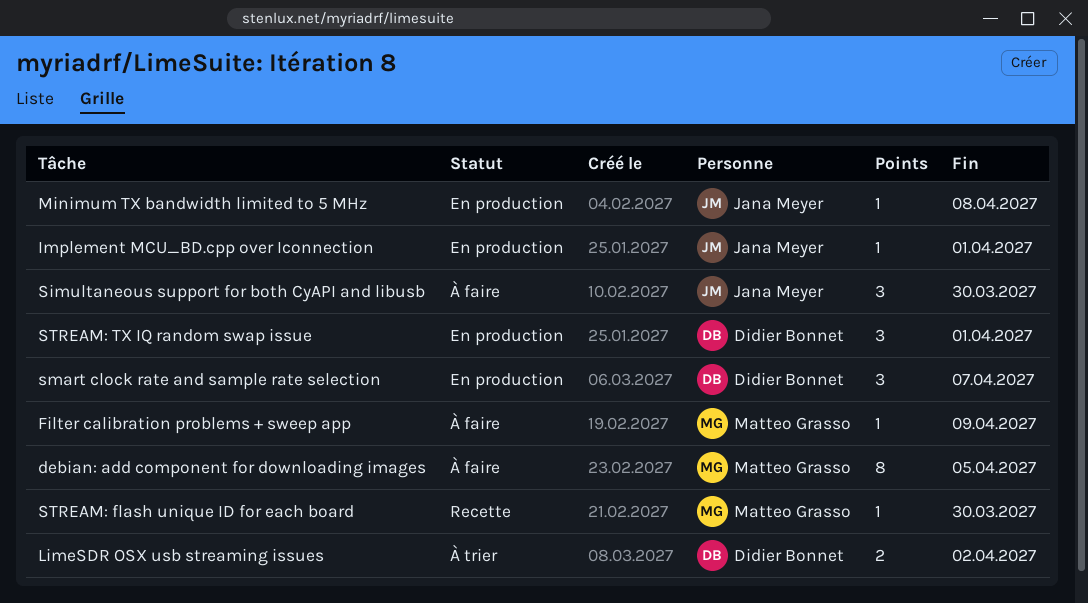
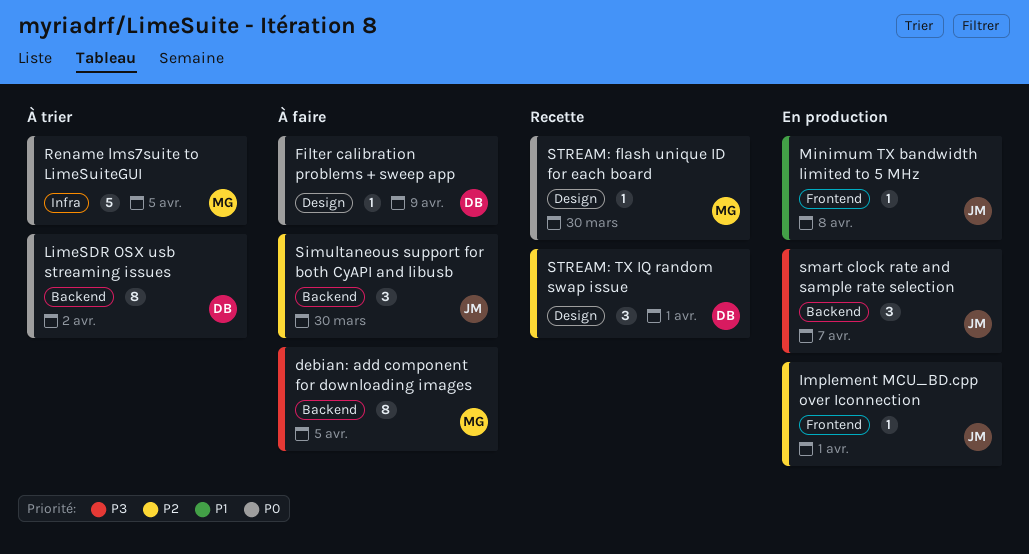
Filter calibration problems + sweep app, owner: Matteo Grasso -> Didier Bonnet
LimeSDR OSX usb streaming issues, estimate: 2 -> 8
Rename lms7suite to LimeSuiteGUI: none -> present
smart clock rate and sample rate selection, owner: Didier Bonnet -> Jana Meyer
STREAM: TX IQ random swap issue, status: En production -> Recette

